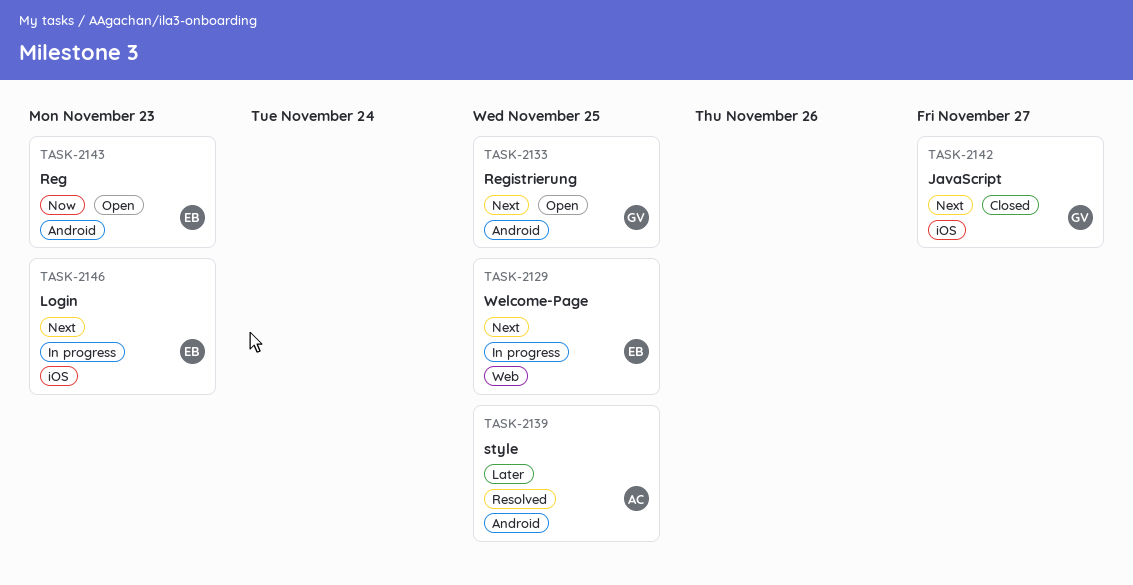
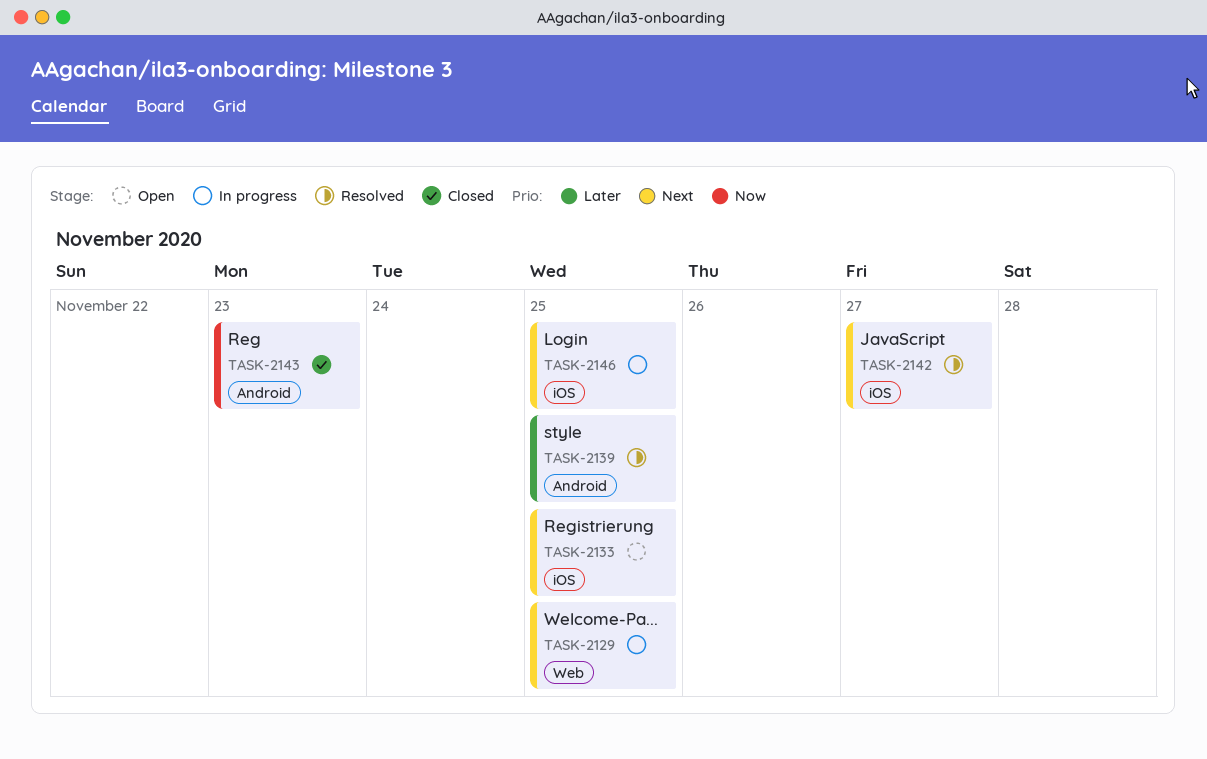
TASK-2133, label: Android -> iOS
TASK-2142, status: Closed -> Resolved
TASK-2143, status: Open -> Closed
TASK-2146, due: Nov 23 -> Nov 25

